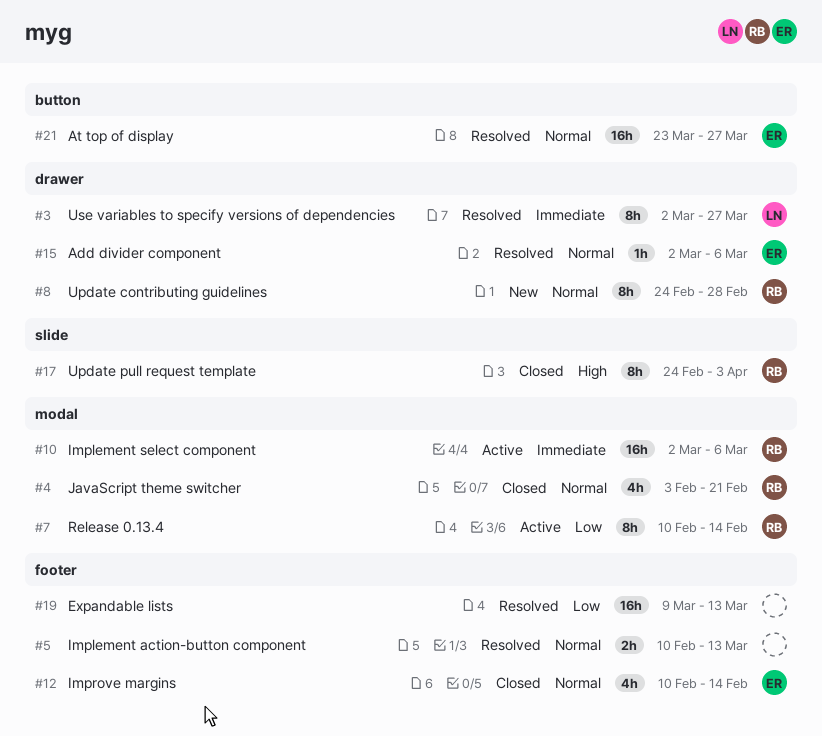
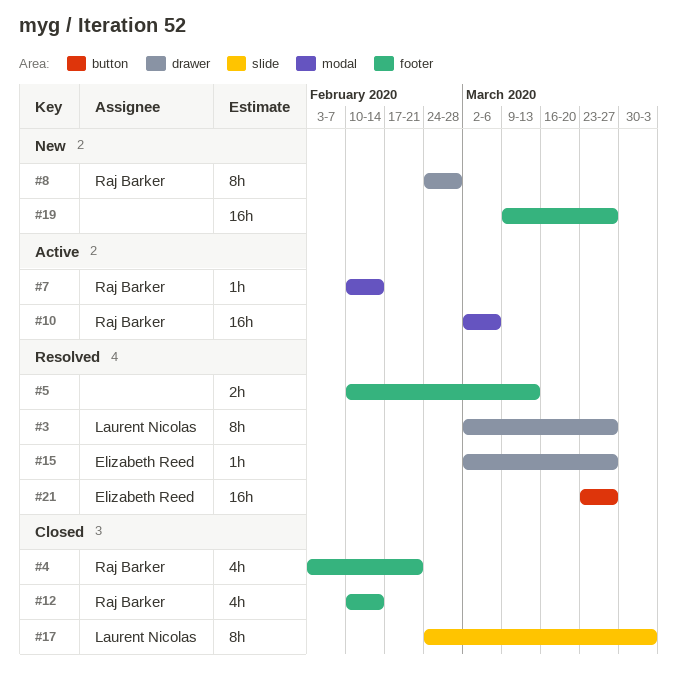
#4, label: modal -> footer
#7, estimate: 8h -> 1h
#12, owner: Elizabeth Reed -> Raj Barker
#15, due: Mar 6 -> Mar 27
#17, owner: Raj Barker -> Laurent Nicolas
#19, status: Resolved -> New
#19, due: Mar 13 -> Mar 27

